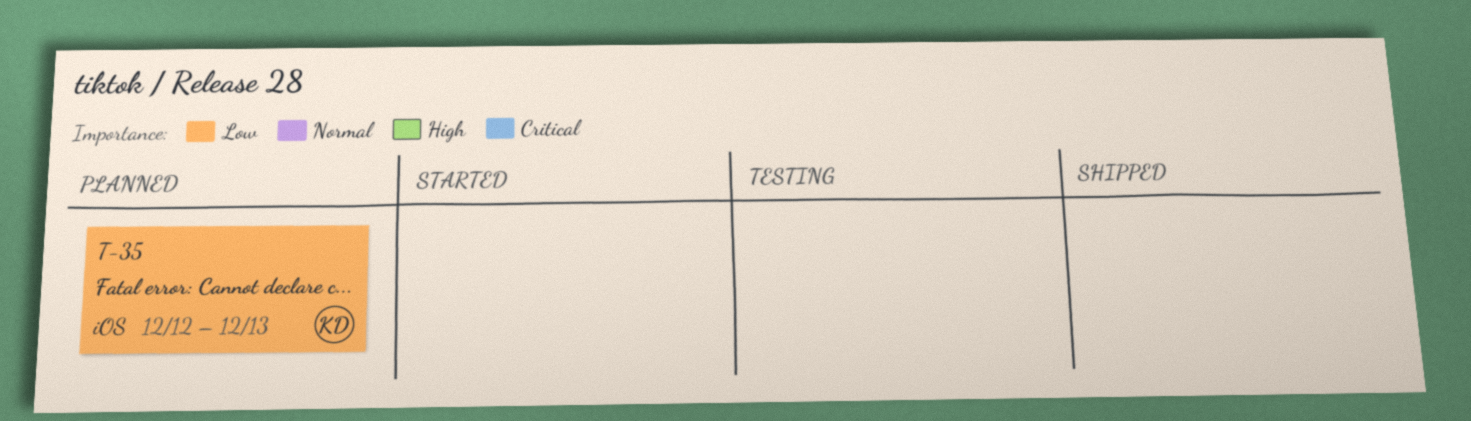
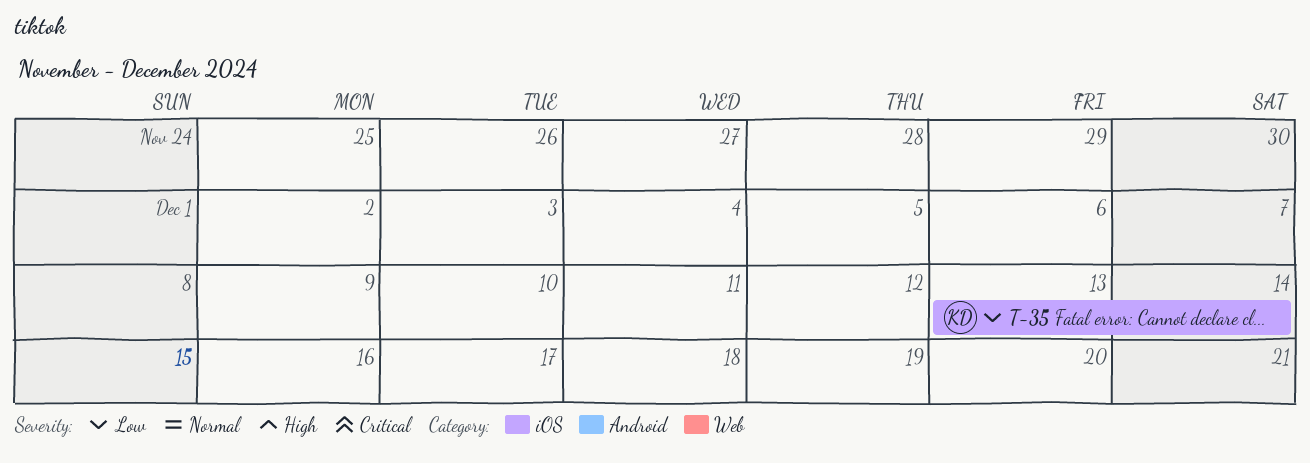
T-35, start: Dec 12 -> Dec 13
T-35, due: Dec 13 -> Dec 14

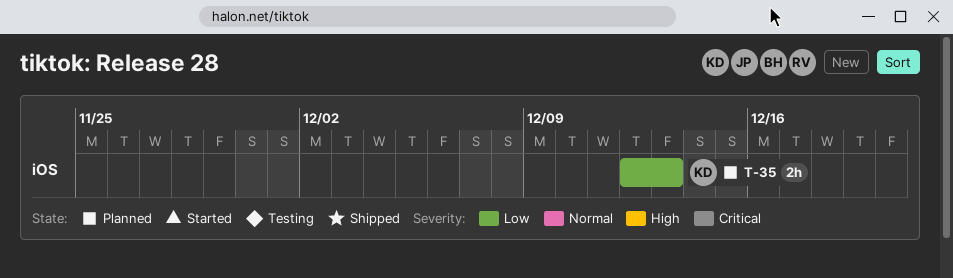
T-35, start: Dec 13 -> Dec 12
T-35, due: Dec 14 -> Dec 13

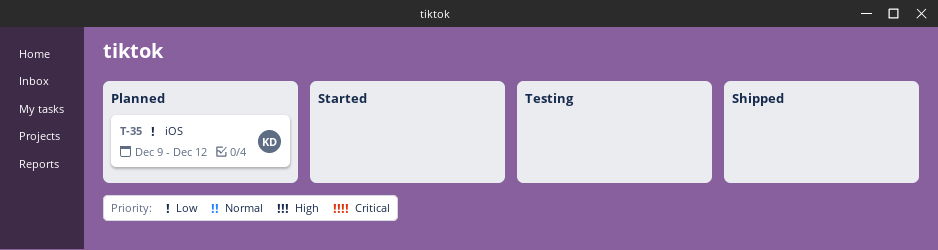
T-35, start: Dec 12 -> Dec 9
T-35, due: Dec 13 -> Dec 12

